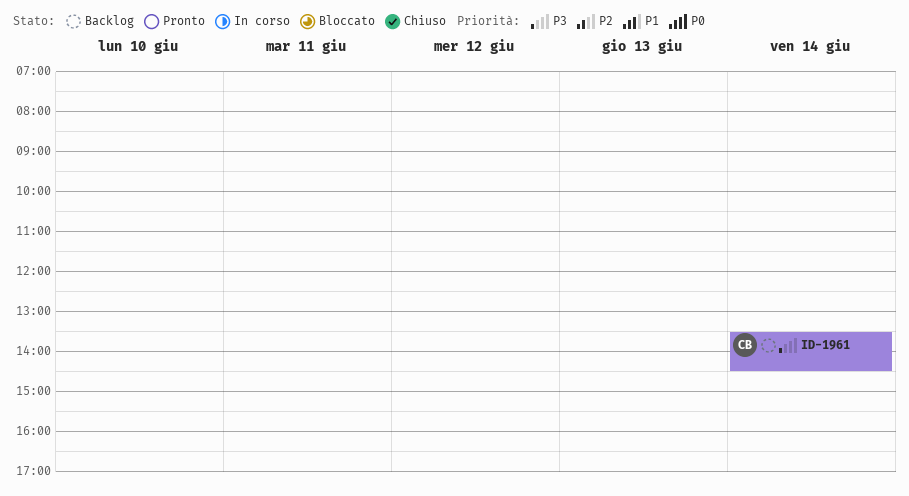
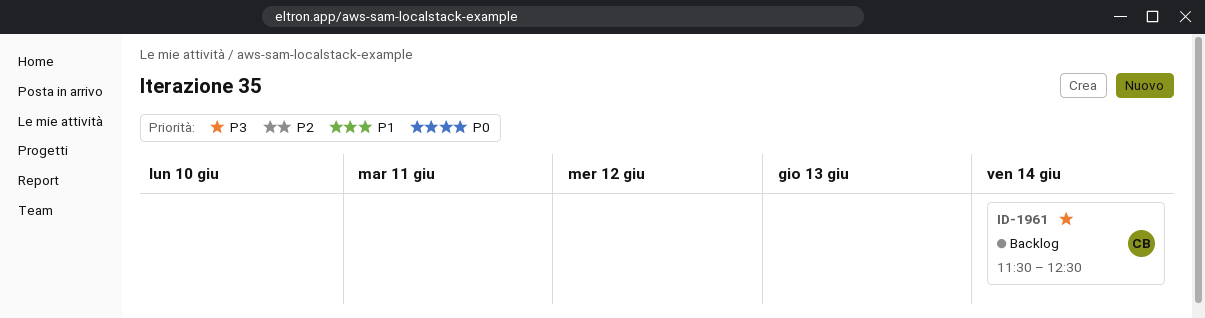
ID-1961, begins: 13:30 -> 11:30
ID-1961, ends: 14:30 -> 12:30

